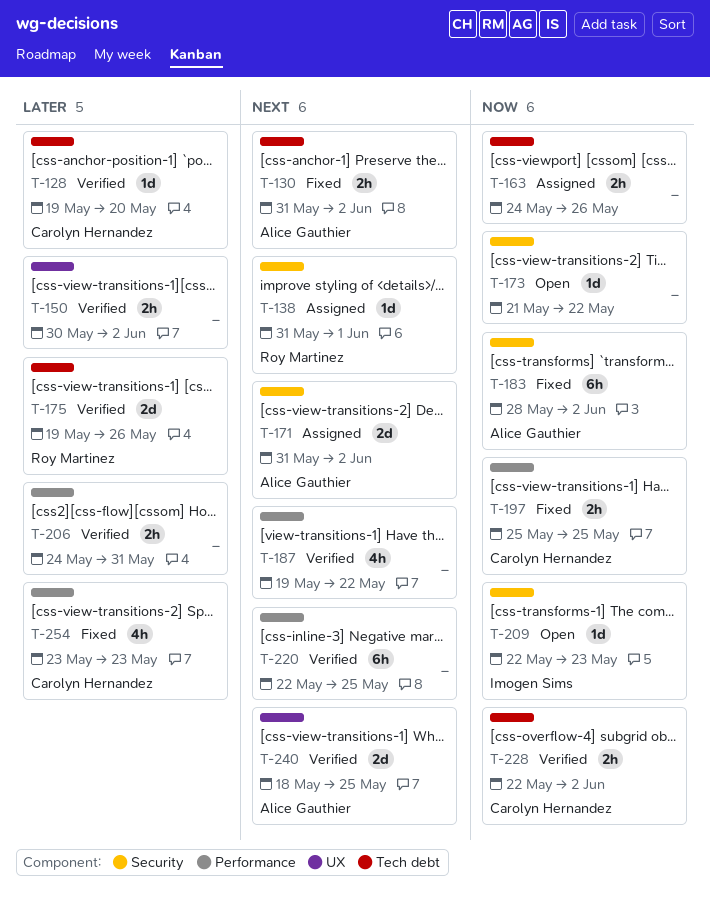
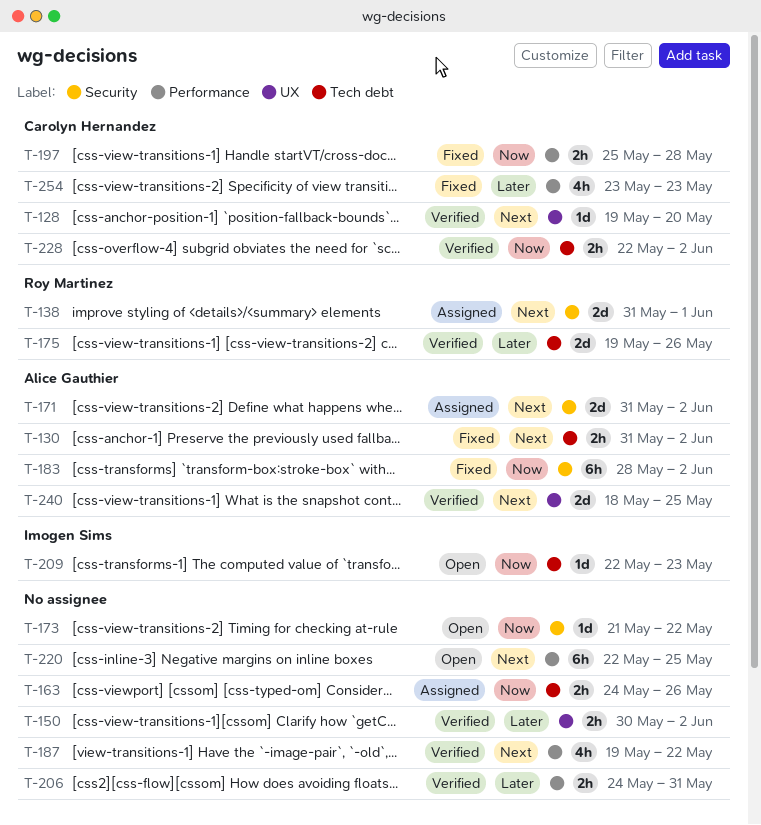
T-128, priority: Later -> Next
T-128, label: Tech debt -> UX
T-138, estimate: 1d -> 2d
T-197, due: May 25 -> May 28
T-209, label: Security -> Tech debt
T-220, status: Verified -> Open

